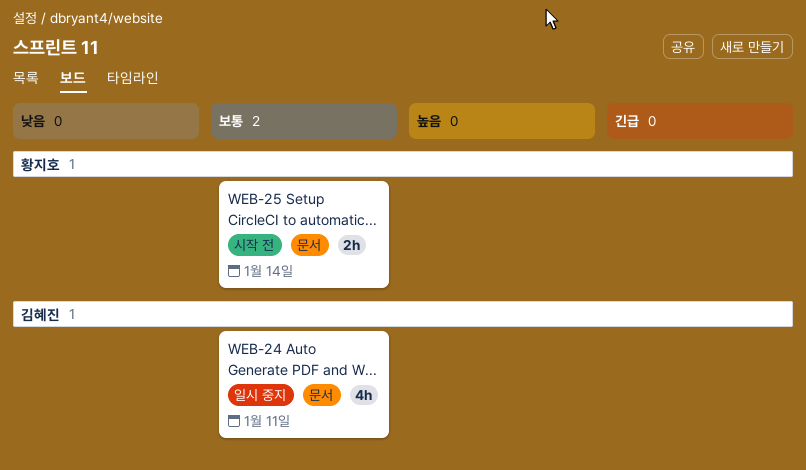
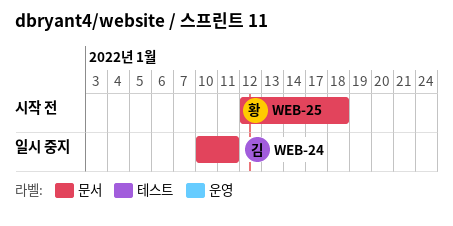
WEB-25, due: Jan 14 -> Jan 18

